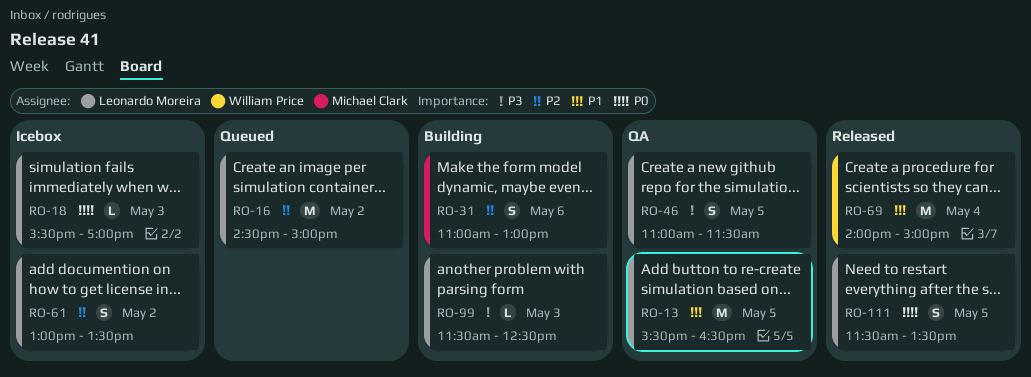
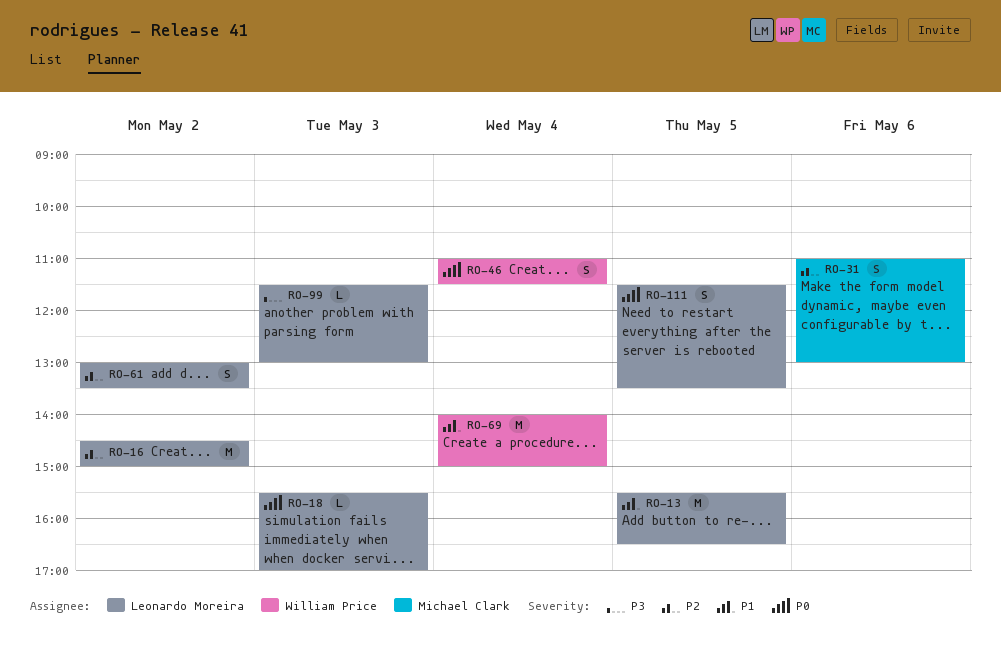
RO-46, owner: Leonardo Moreira -> William Price
RO-46, priority: P3 -> P0
RO-46, day: May 5 -> May 4
RO-99, ends: 12:30 -> 13:00

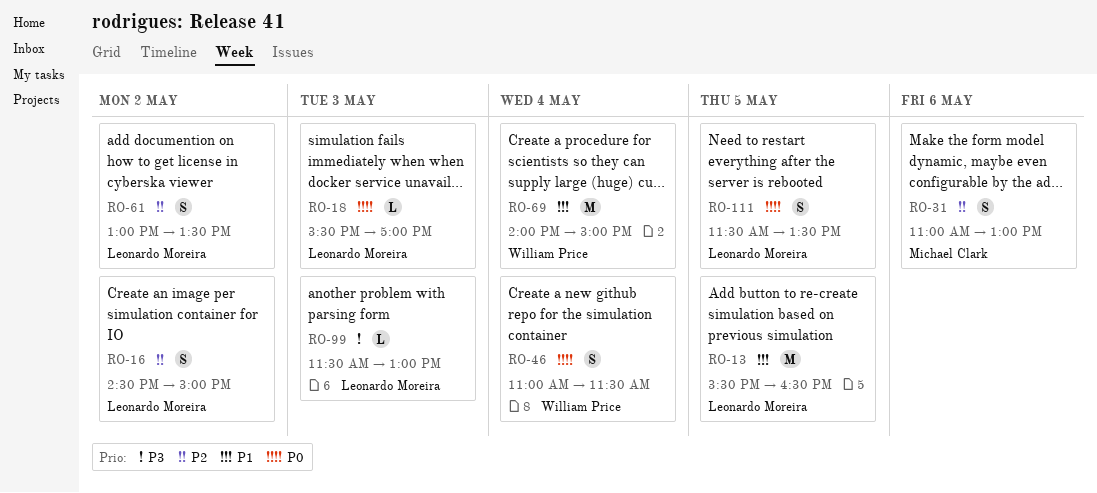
RO-16, estimate: M -> S

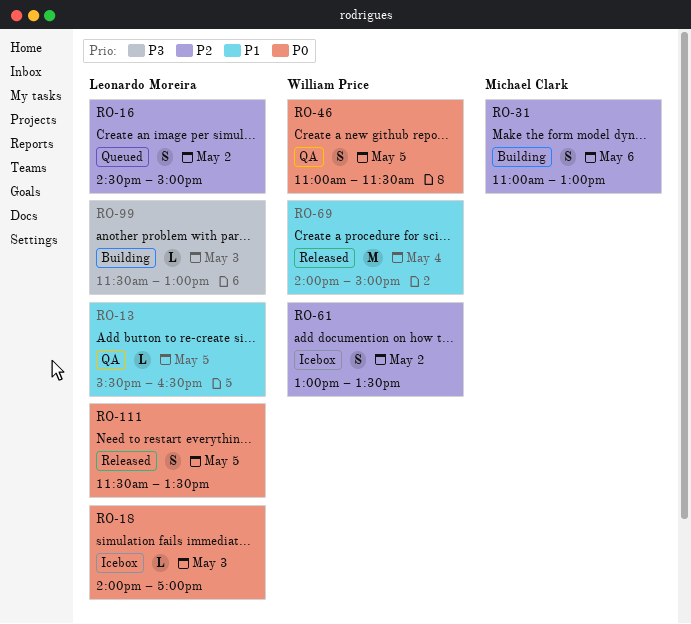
RO-13, estimate: M -> L
RO-18, begins: 15:30 -> 14:00
RO-46, day: May 4 -> May 5
RO-61, owner: Leonardo Moreira -> William Price

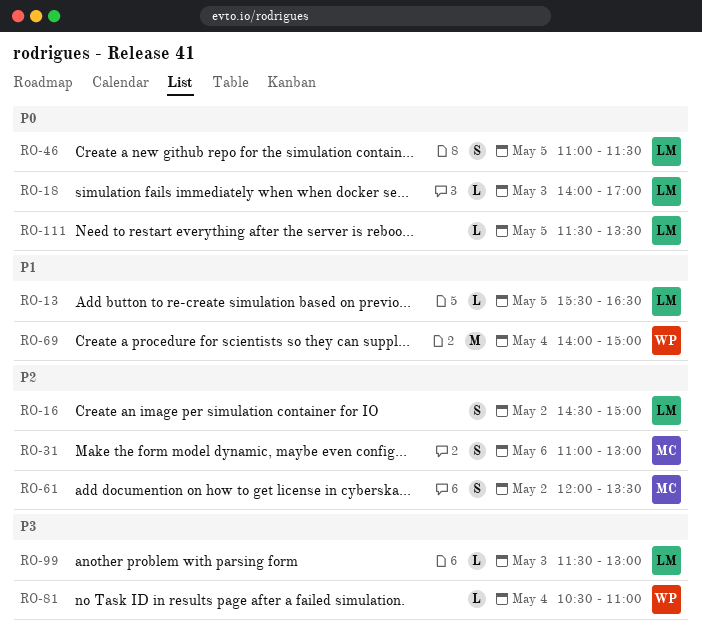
RO-46, owner: William Price -> Leonardo Moreira
RO-61, owner: William Price -> Michael Clark
RO-61, begins: 13:00 -> 12:00
RO-81: none -> present
RO-111, estimate: S -> L

